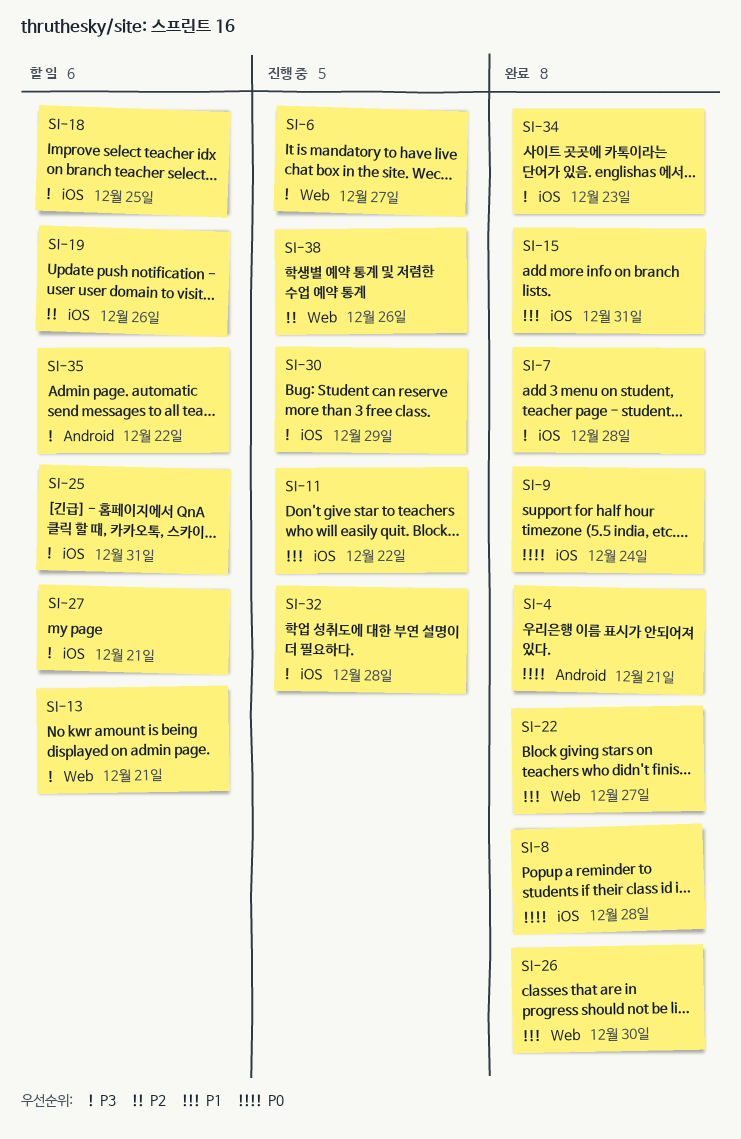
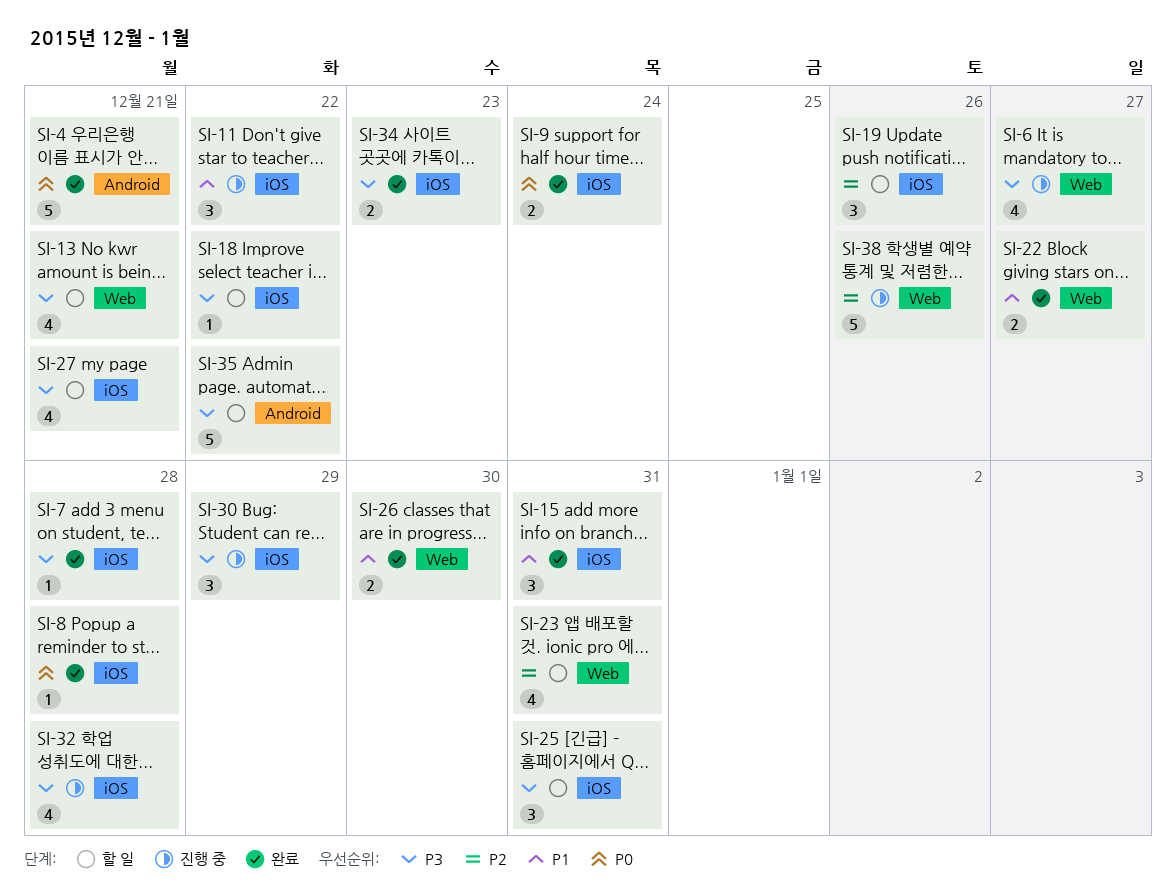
SI-18, due: Dec 25 -> Dec 22
SI-23: none -> present

